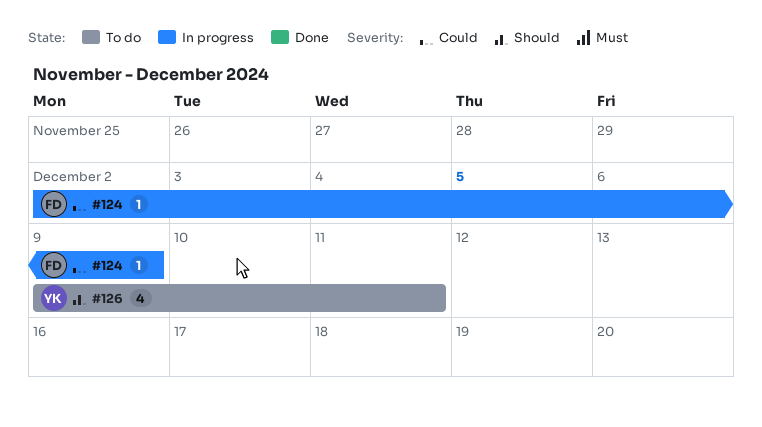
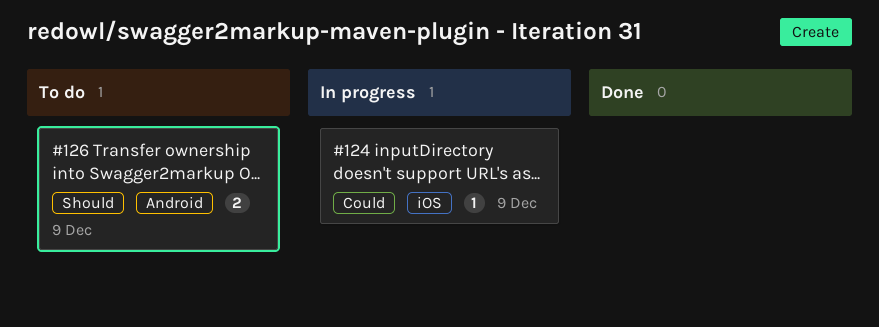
#126, estimate: 4 -> 2
#126, due: Dec 11 -> Dec 9

